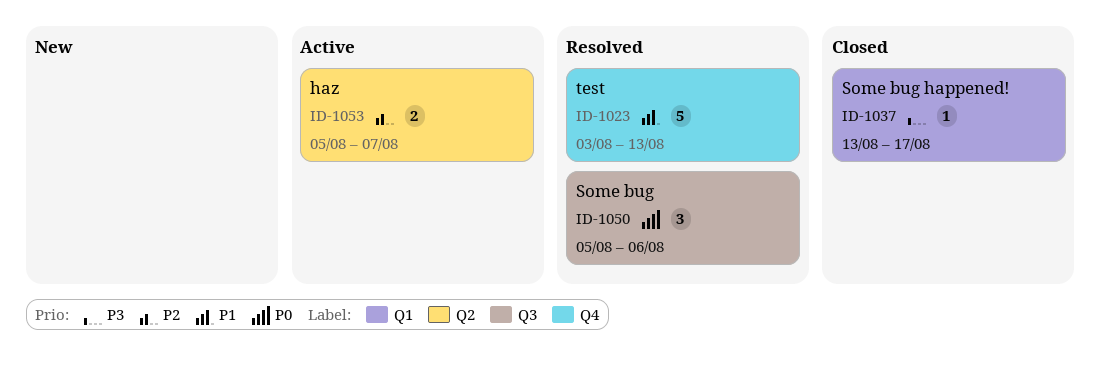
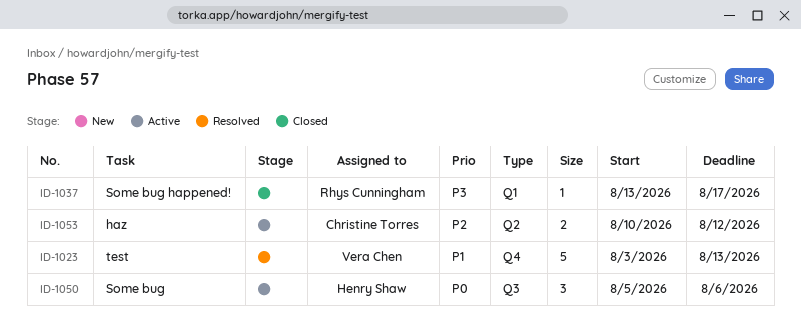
ID-1050, status: Resolved -> Active
ID-1053, start: Aug 5 -> Aug 10
ID-1053, due: Aug 7 -> Aug 12

